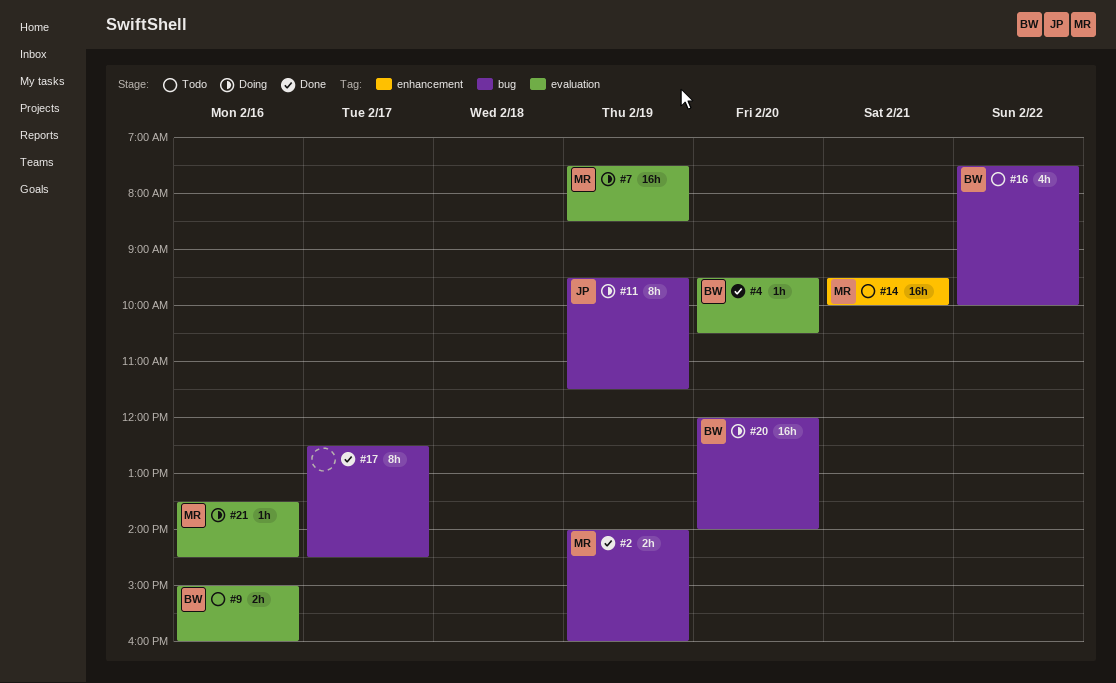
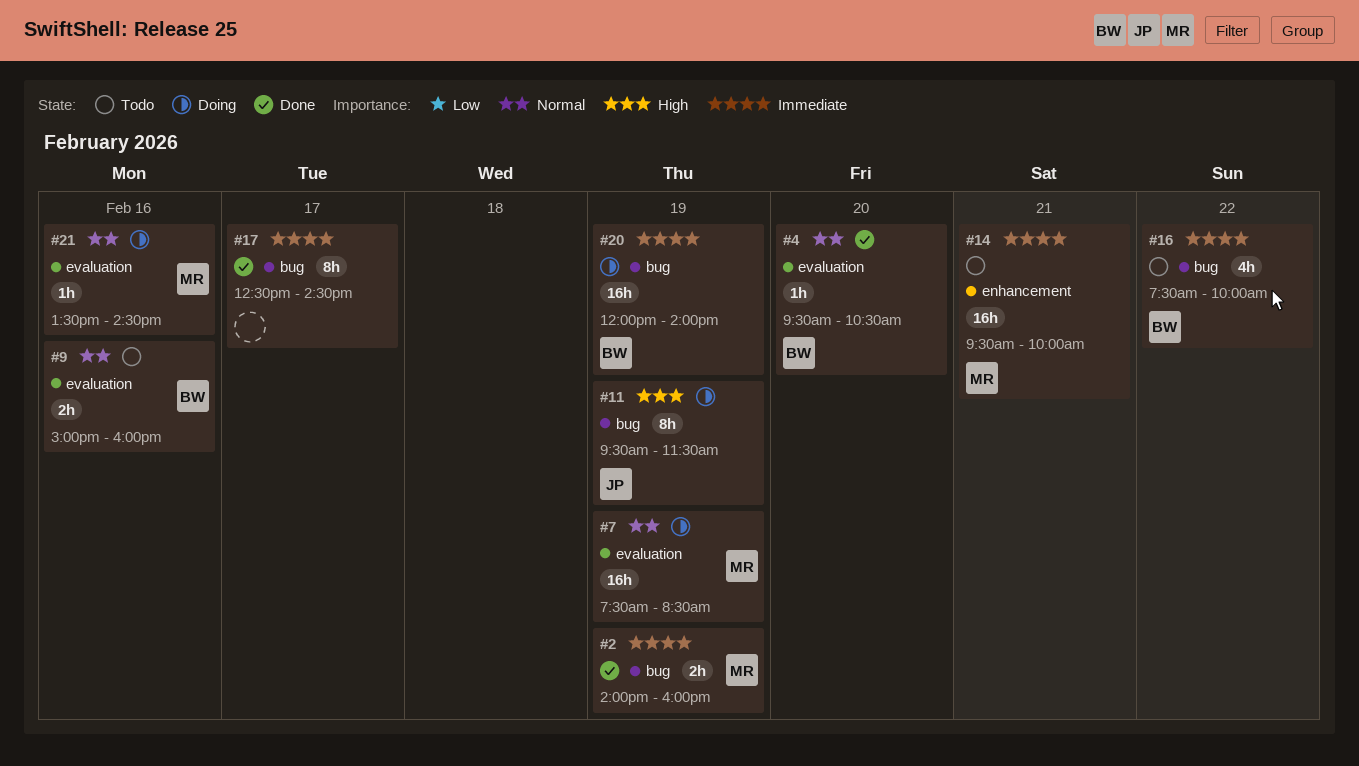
#20, day: Feb 20 -> Feb 19

